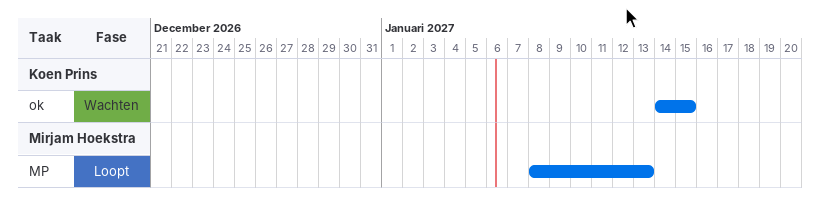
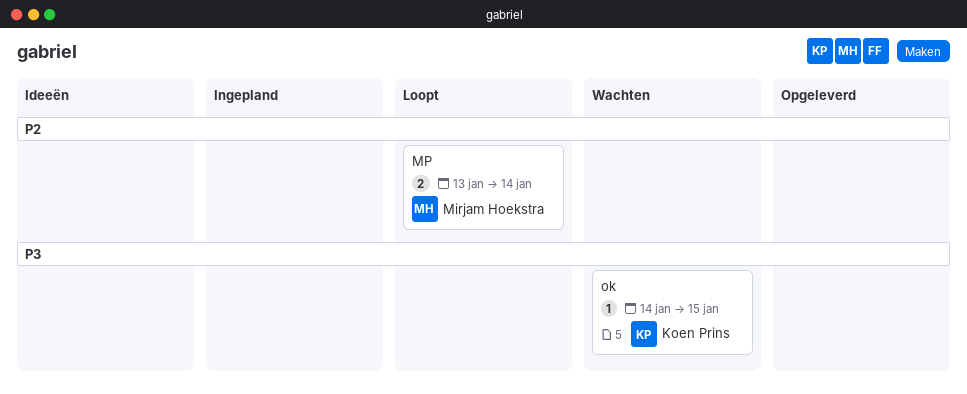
MP, start: Jan 8 -> Jan 13
MP, due: Jan 13 -> Jan 14

